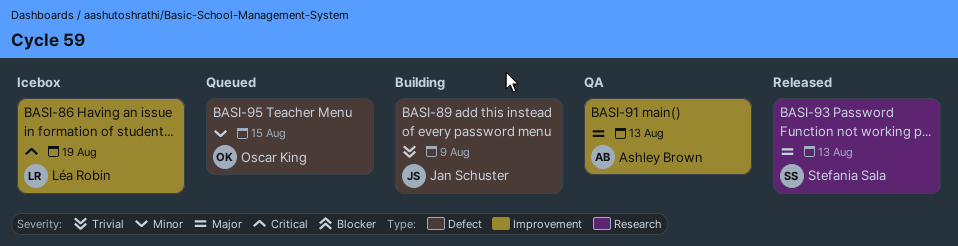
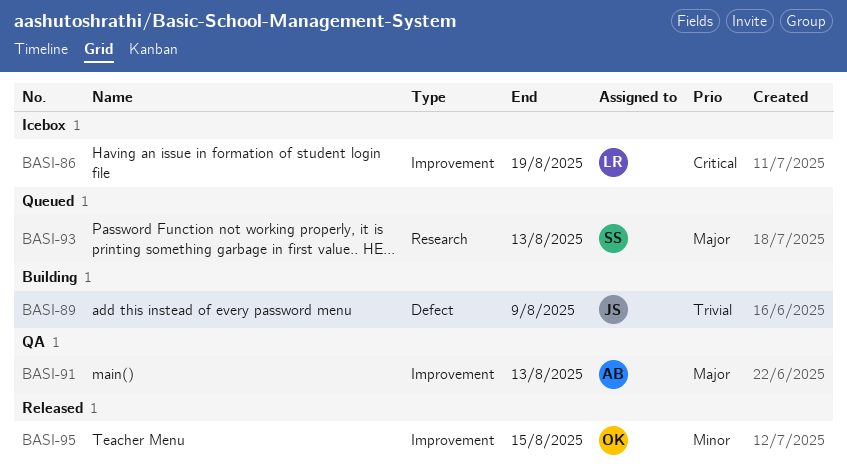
BASI-93, status: Released -> Queued
BASI-95, status: Queued -> Released
BASI-95, label: Defect -> Improvement

